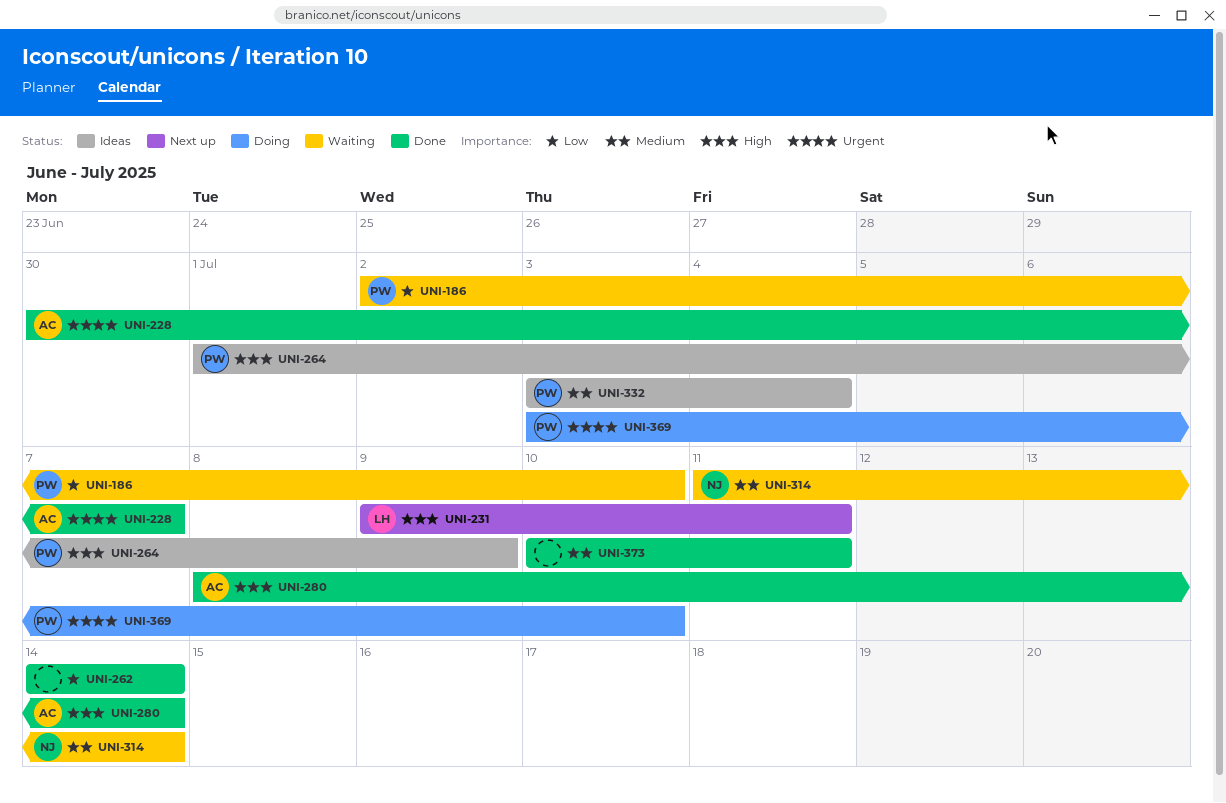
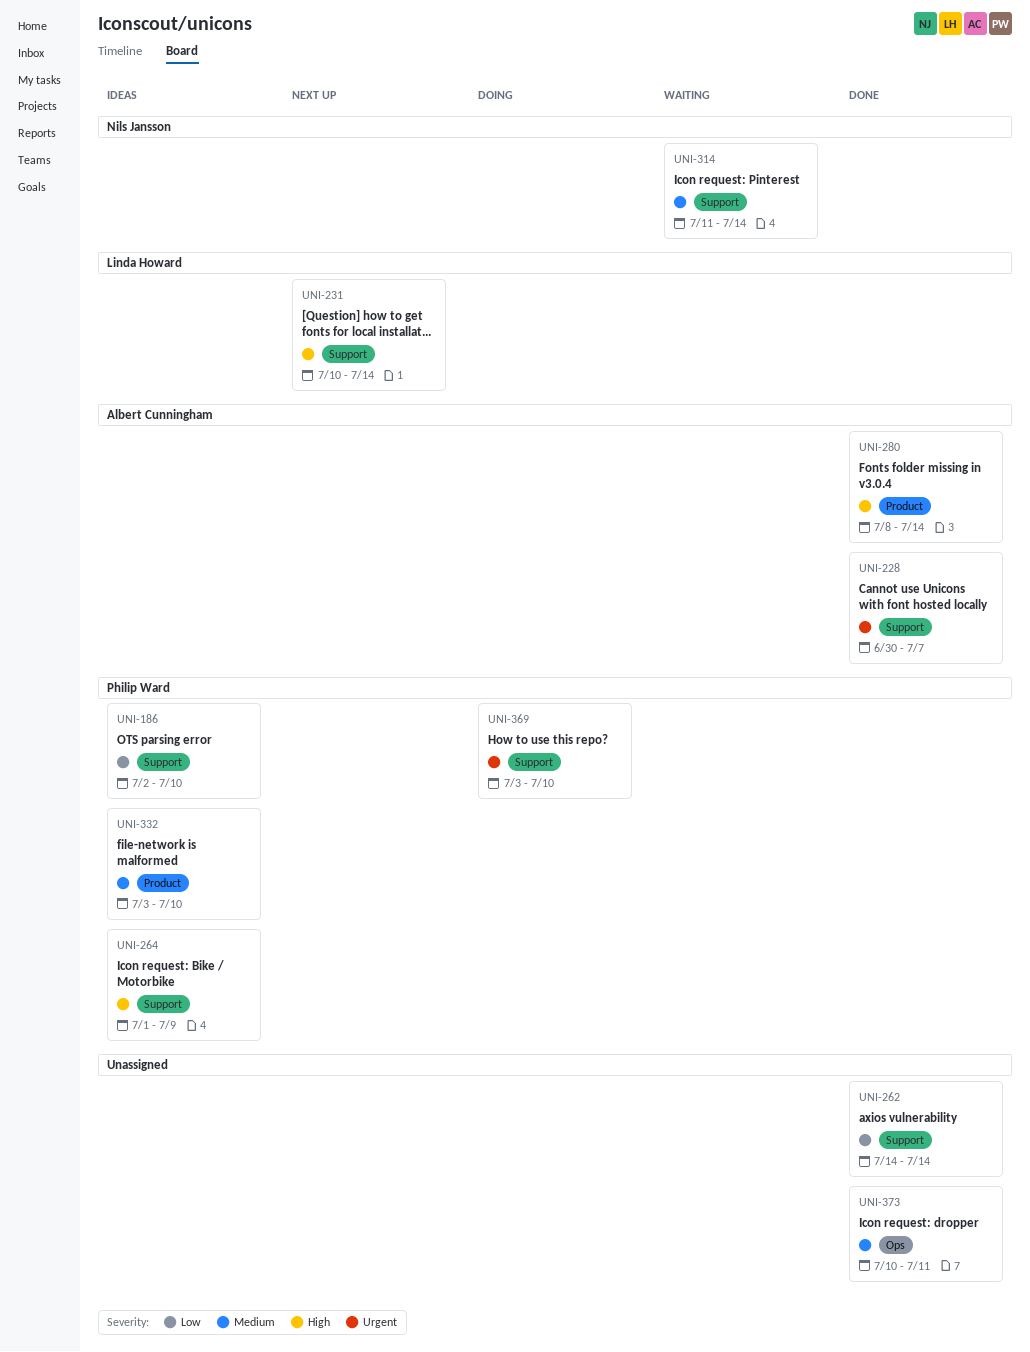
UNI-186, status: Waiting -> Ideas
UNI-231, start: Jul 9 -> Jul 10
UNI-231, due: Jul 11 -> Jul 14
UNI-332, due: Jul 4 -> Jul 10

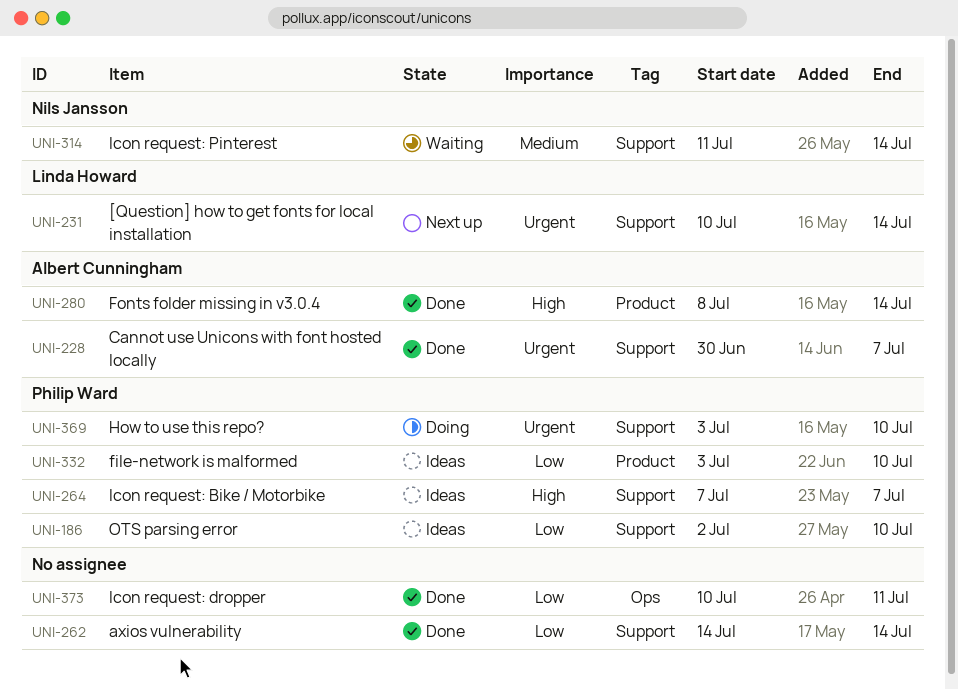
UNI-231, priority: High -> Urgent
UNI-264, start: Jul 1 -> Jul 7
UNI-264, due: Jul 9 -> Jul 7
UNI-332, priority: Medium -> Low
UNI-373, priority: Medium -> Low

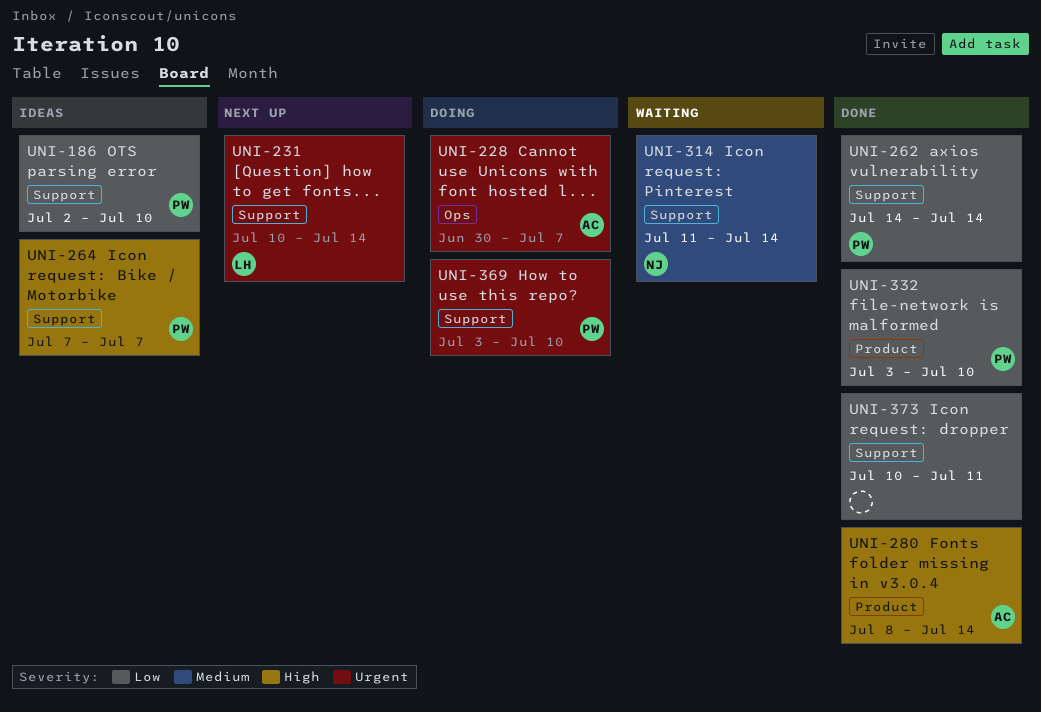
UNI-228, status: Done -> Doing
UNI-228, label: Support -> Ops
UNI-262, owner: none -> Philip Ward
UNI-332, status: Ideas -> Done
UNI-373, label: Ops -> Support

